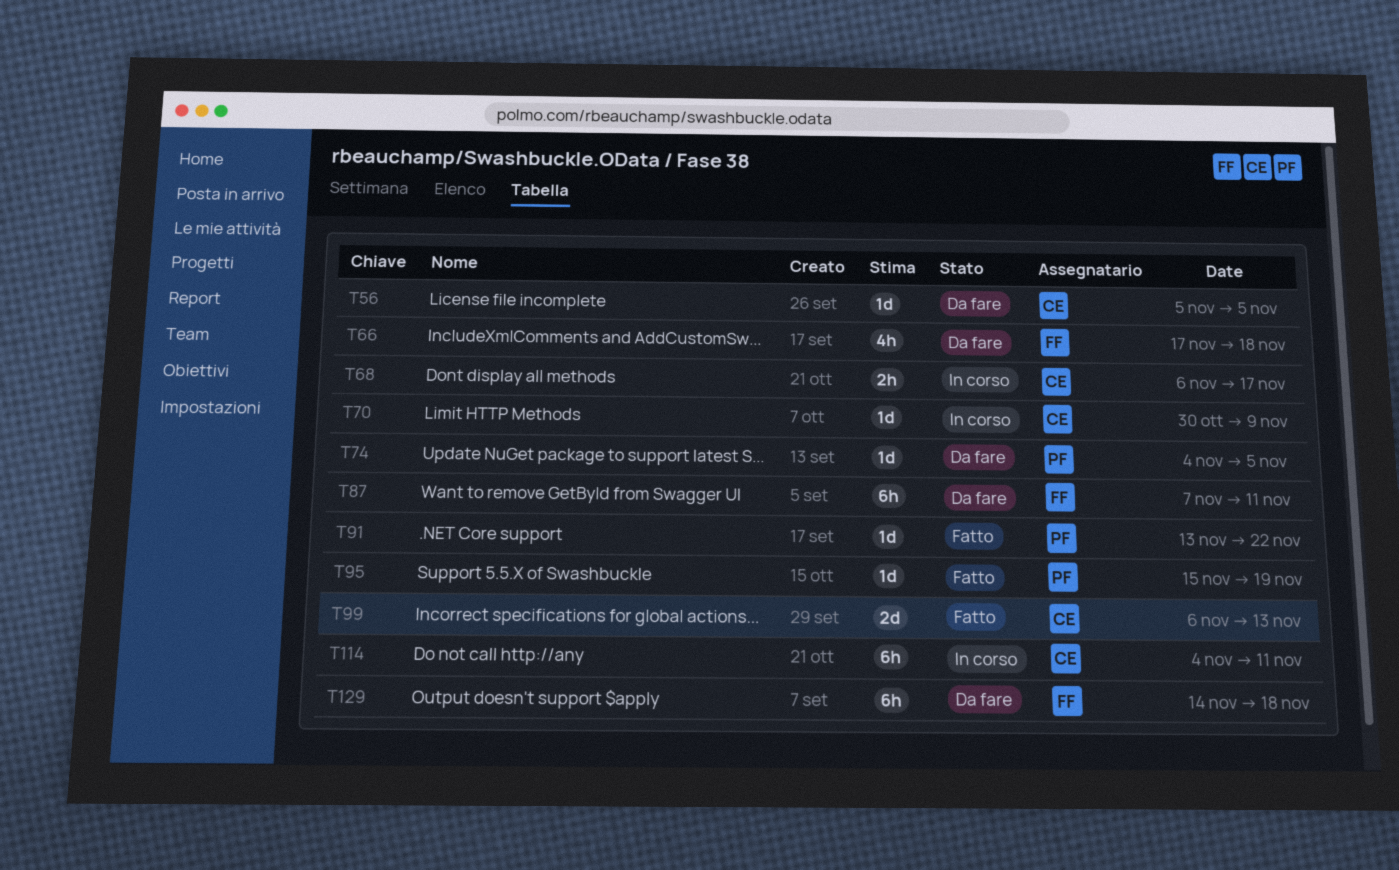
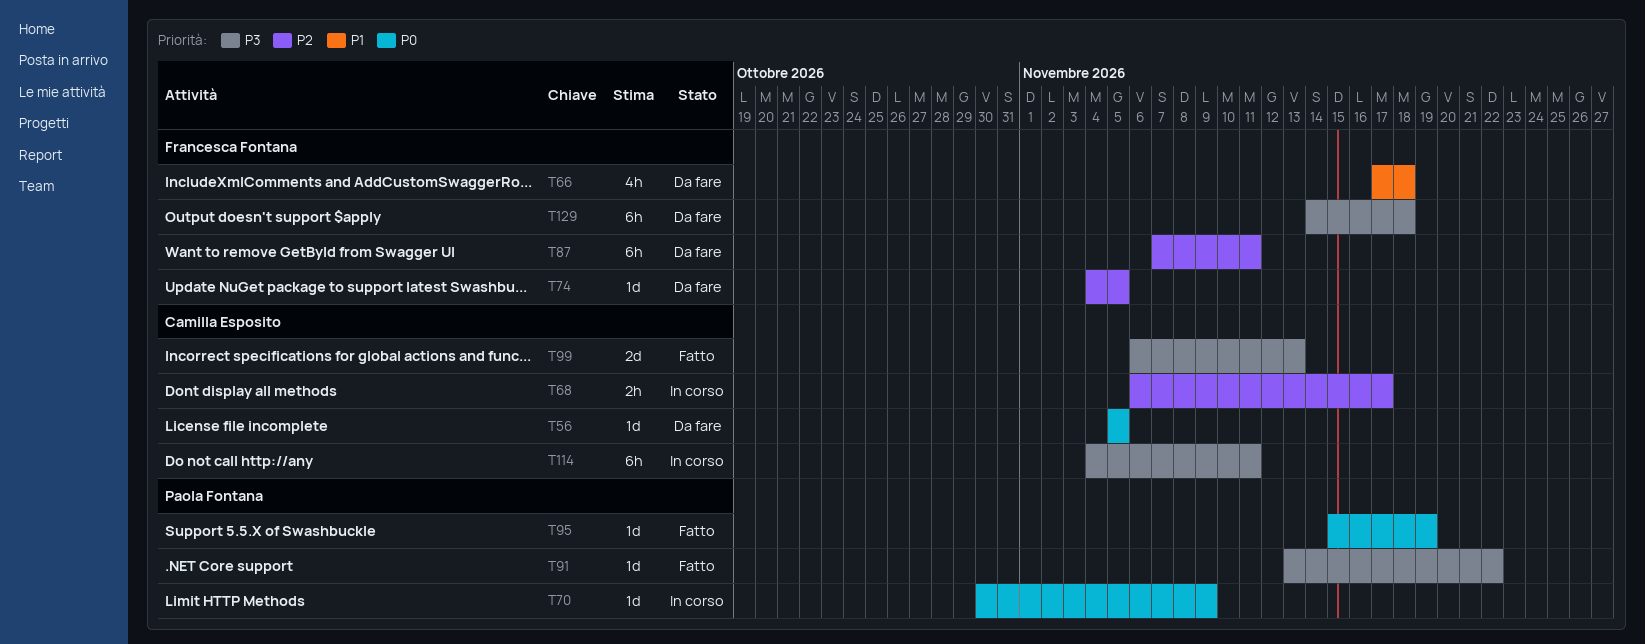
T70, owner: Camilla Esposito -> Paola Fontana
T74, owner: Paola Fontana -> Francesca Fontana

